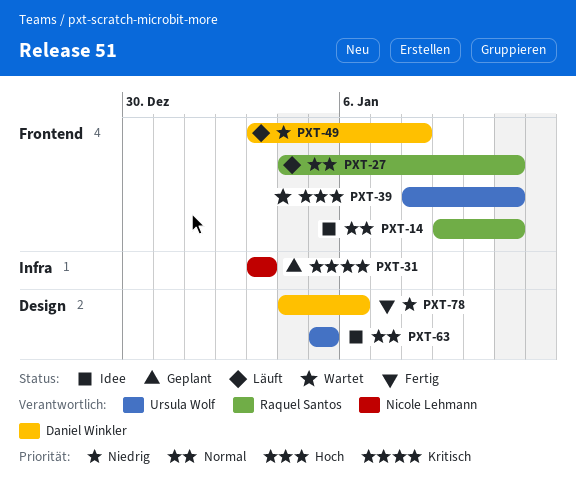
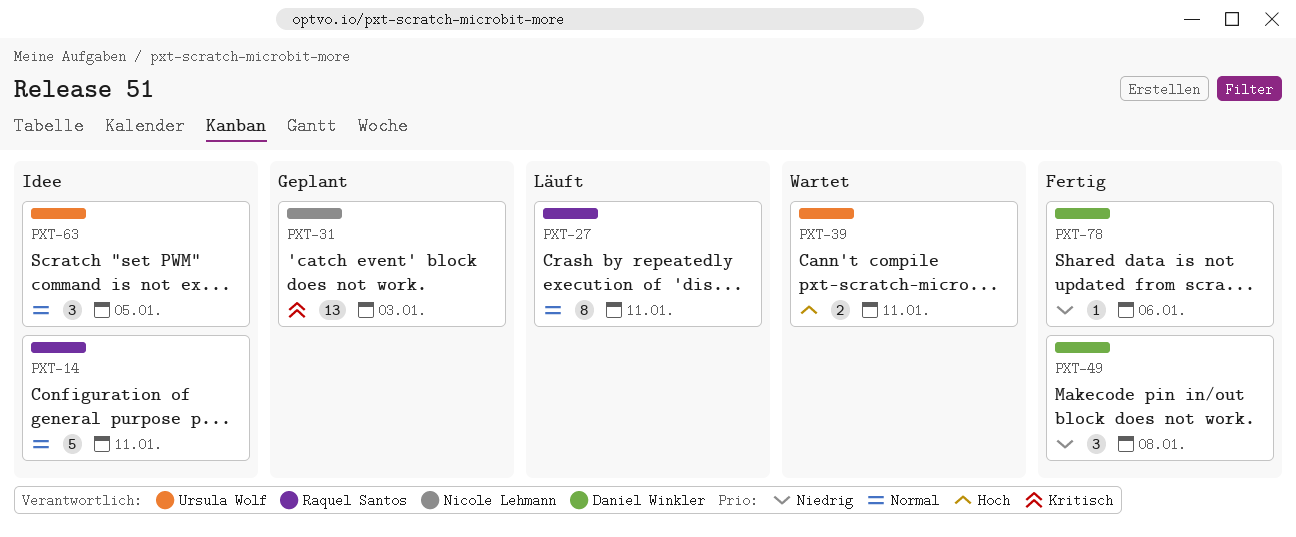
PXT-49, status: Läuft -> Fertig

